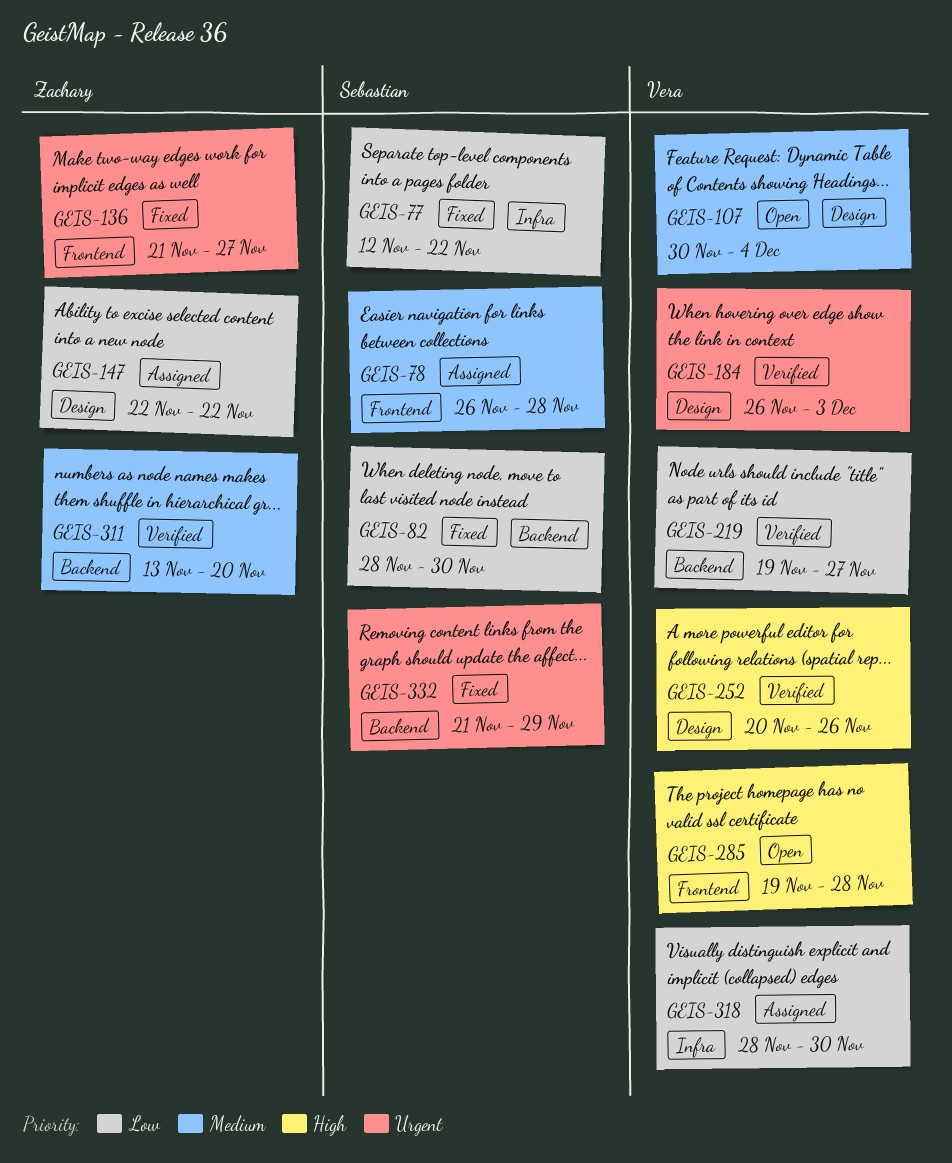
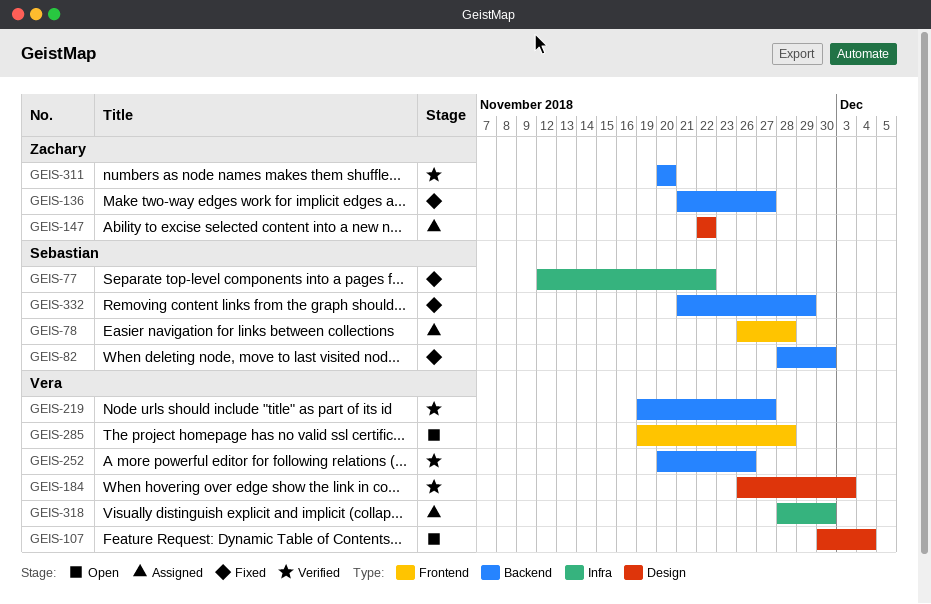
GEIS-136, label: Frontend -> Backend
GEIS-252, label: Design -> Backend
GEIS-311, start: Nov 13 -> Nov 20

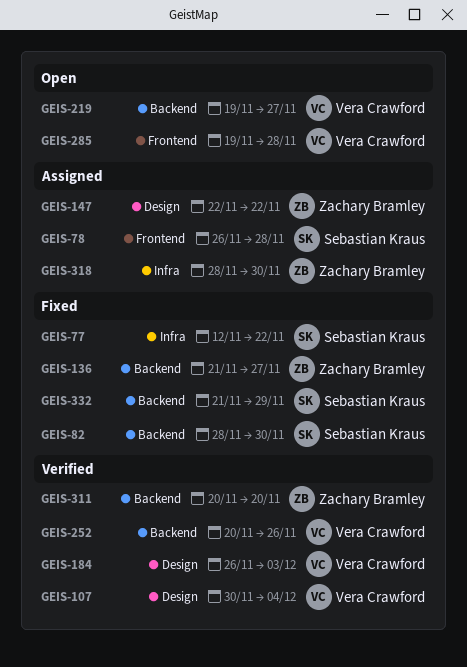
GEIS-107, status: Open -> Verified
GEIS-219, status: Verified -> Open
GEIS-318, owner: Vera Crawford -> Zachary Bramley

